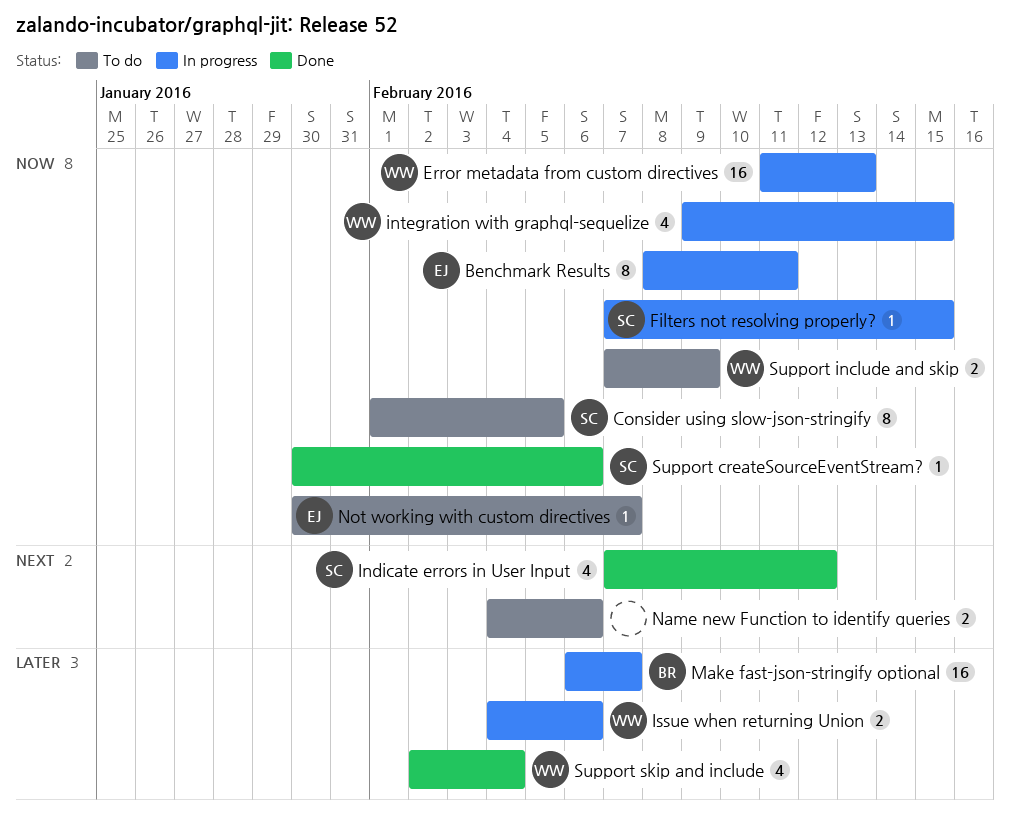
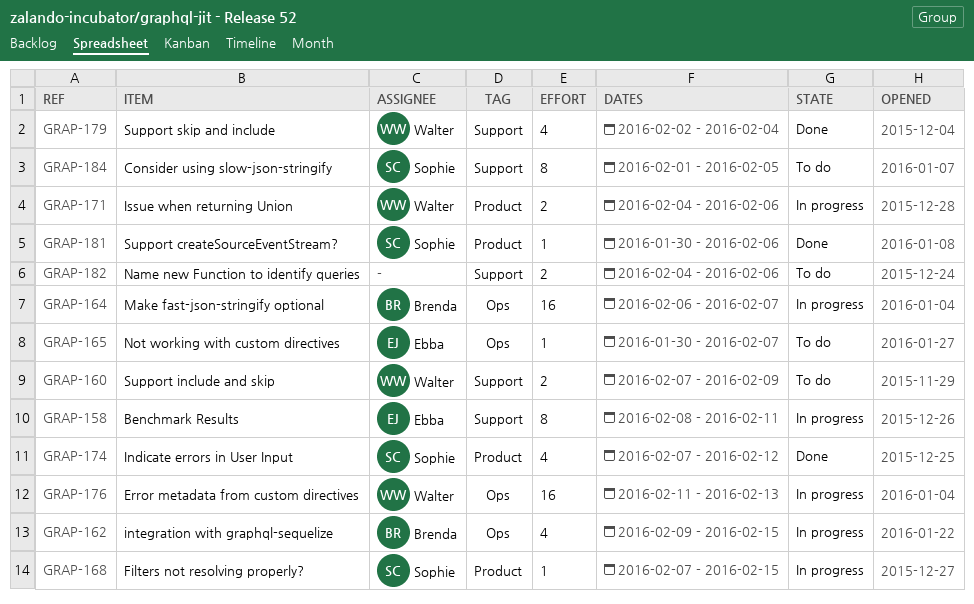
integration with graphql-sequelize, owner: Walter -> Brenda

